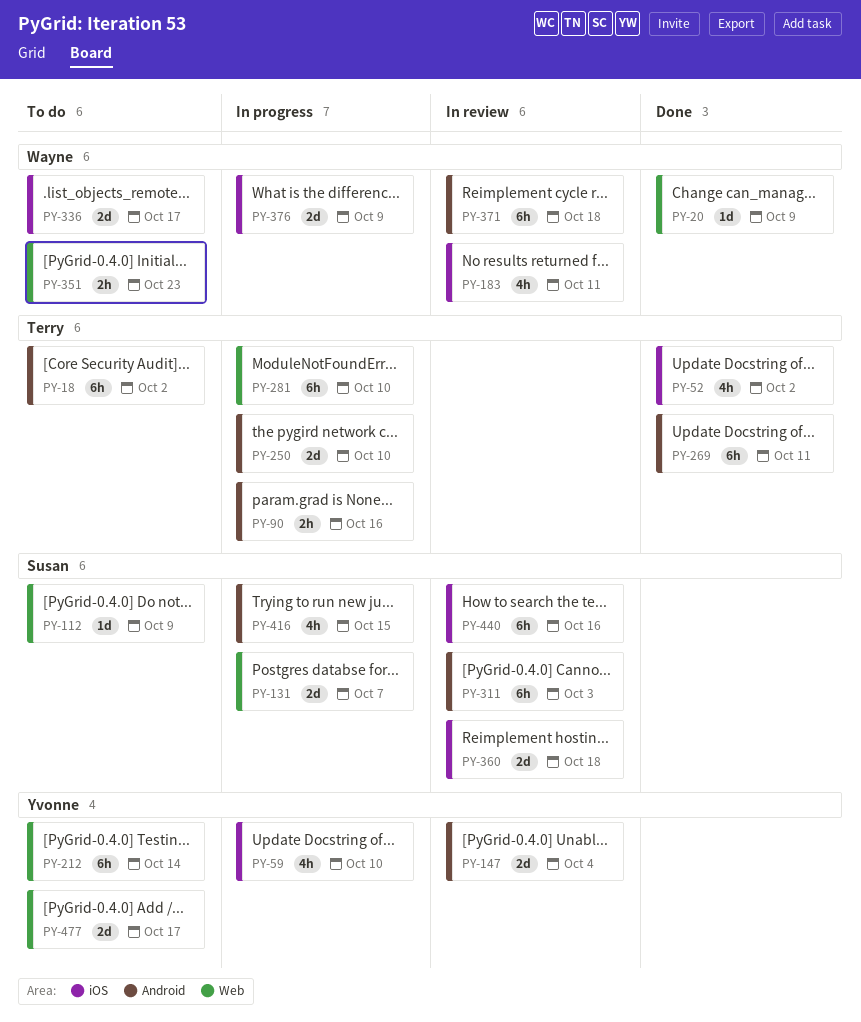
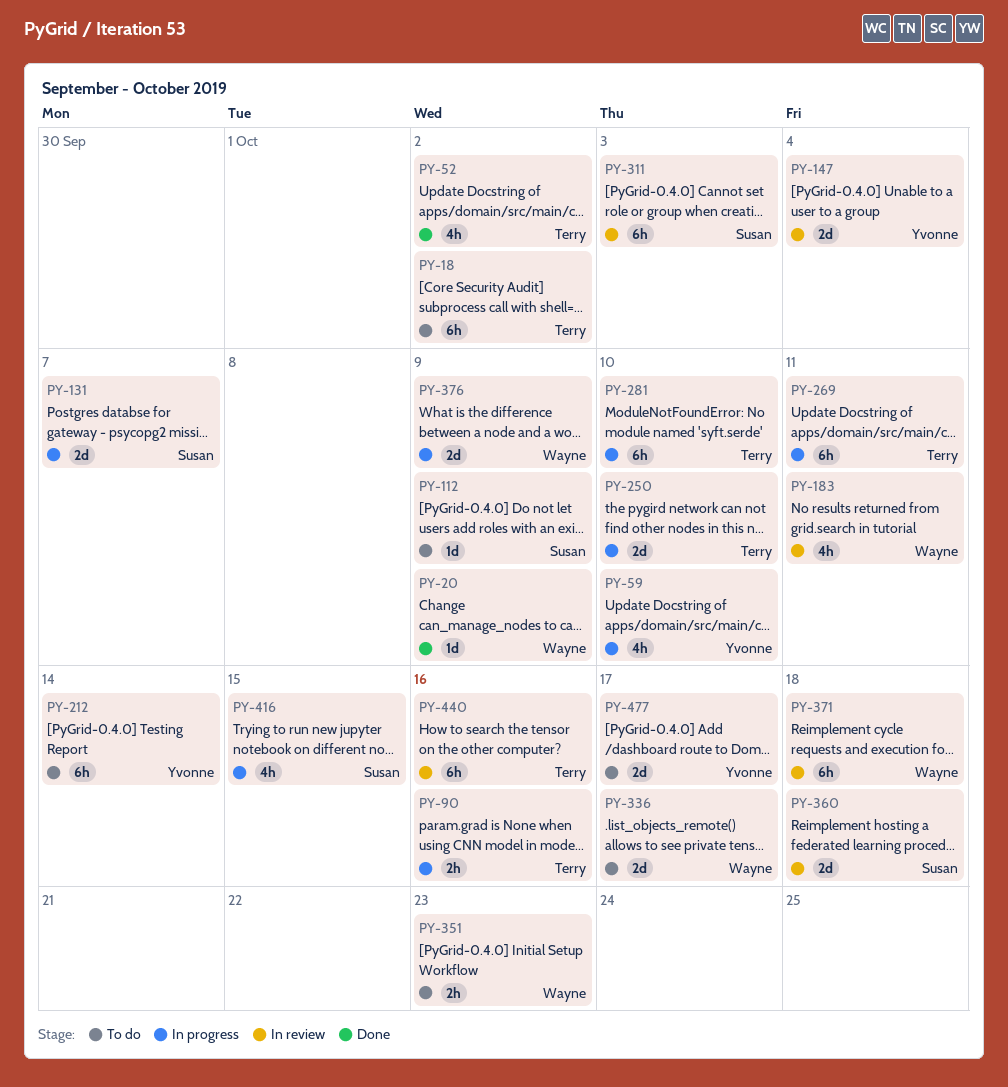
PY-269, status: Done -> In progress
PY-440, owner: Susan -> Terry

